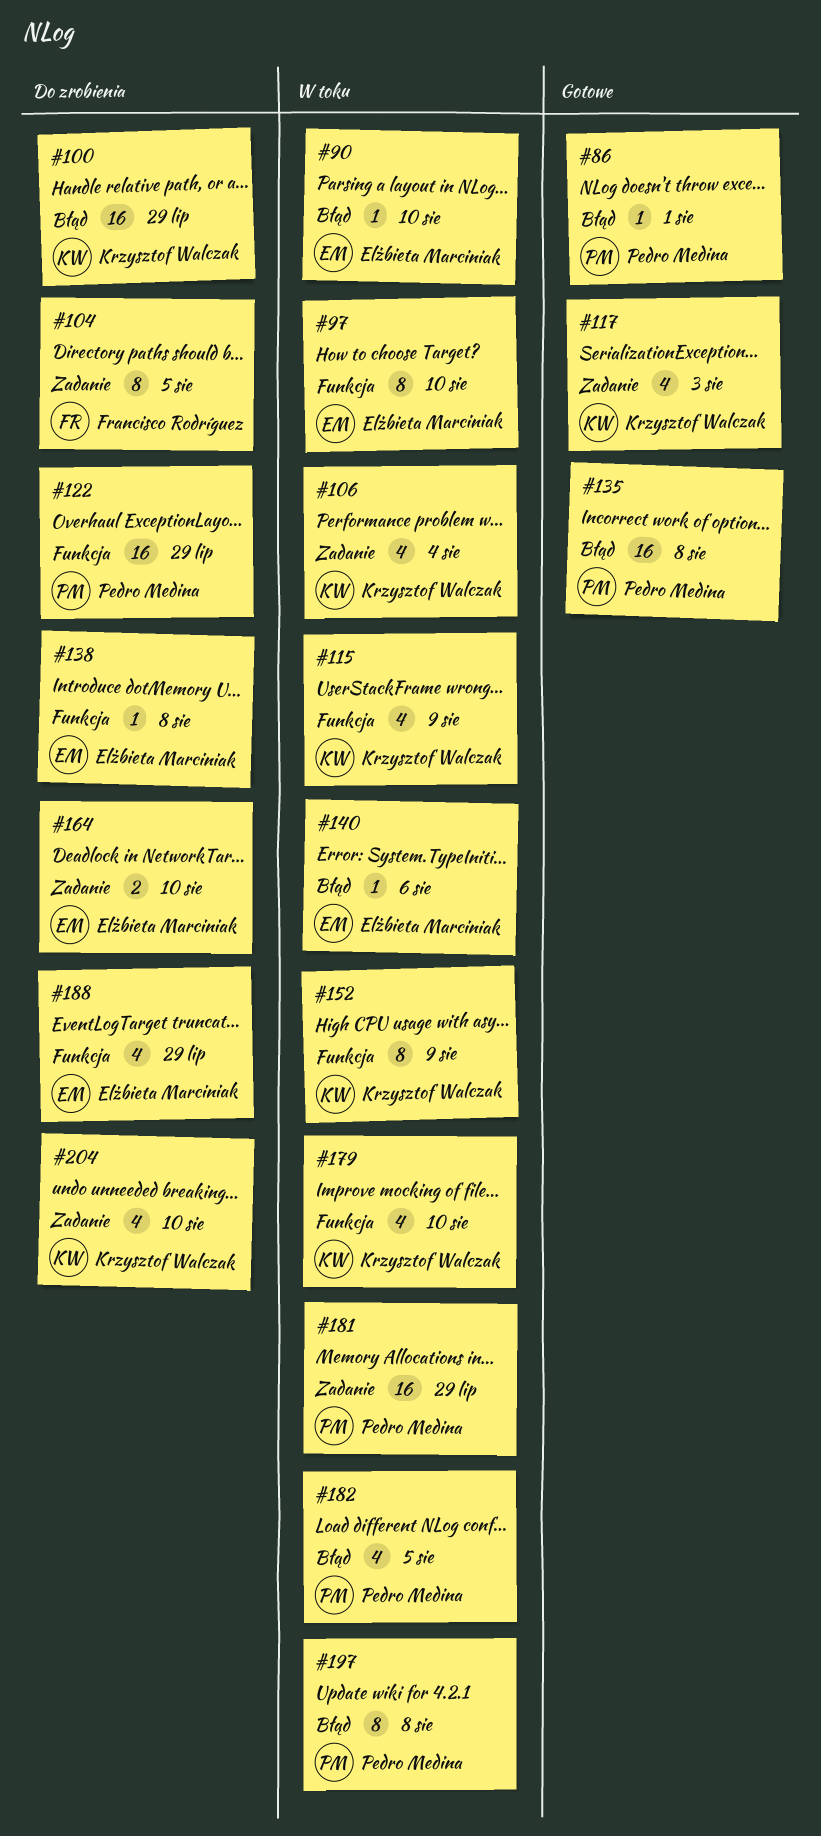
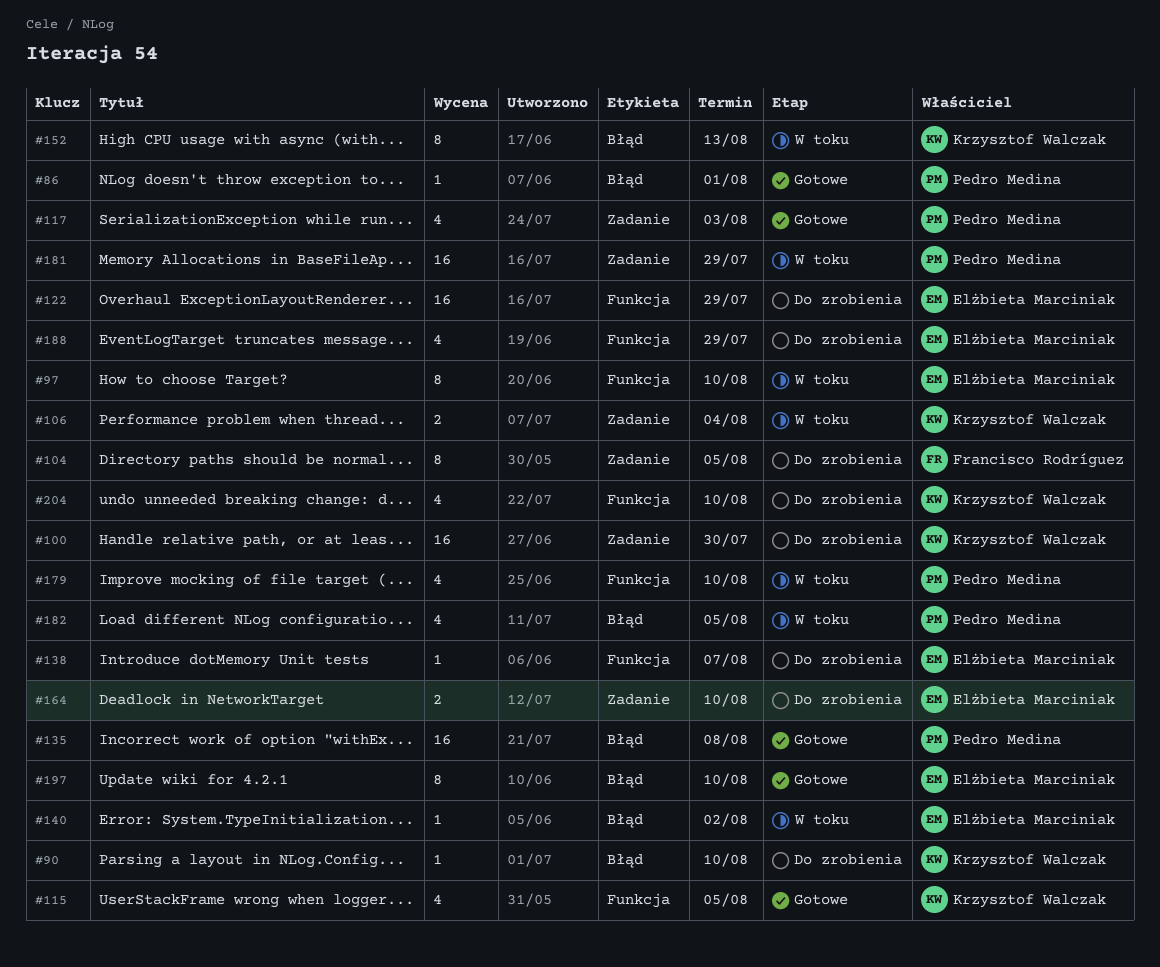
#90, status: W toku -> Do zrobienia
#90, owner: Elżbieta Marciniak -> Krzysztof Walczak
#100, label: Błąd -> Zadanie
#100, due: Jul 29 -> Jul 30
#106, estimate: 4 -> 2
#115, status: W toku -> Gotowe
#115, due: Aug 9 -> Aug 5
#117, owner: Krzysztof Walczak -> Pedro Medina
#122, owner: Pedro Medina -> Elżbieta Marciniak
#138, due: Aug 8 -> Aug 7
#140, due: Aug 6 -> Aug 2
#152, label: Funkcja -> Błąd
#152, due: Aug 9 -> Aug 13
#179, owner: Krzysztof Walczak -> Pedro Medina
#197, status: W toku -> Gotowe
#197, owner: Pedro Medina -> Elżbieta Marciniak
#197, due: Aug 8 -> Aug 10
#204, label: Zadanie -> Funkcja

